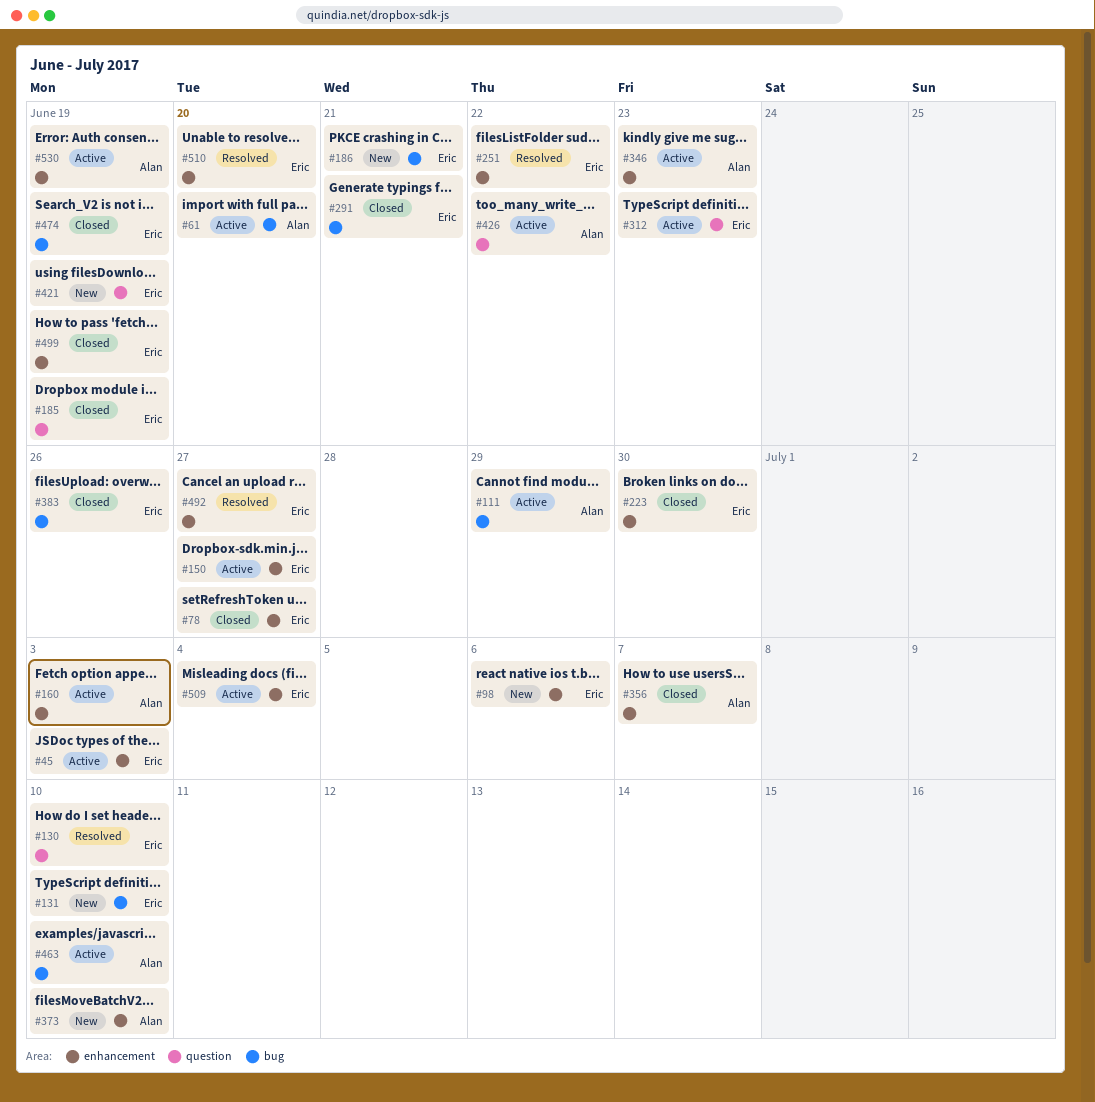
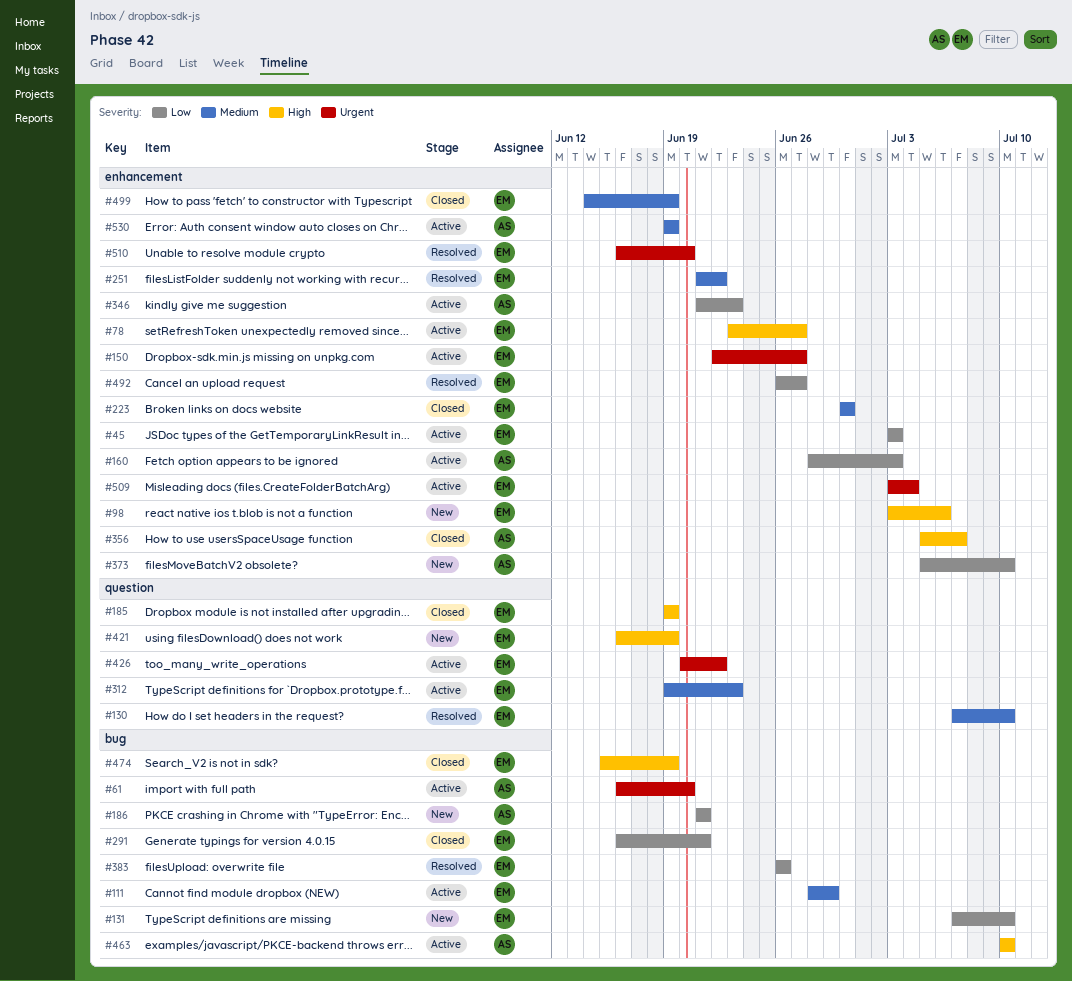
#78, status: Closed -> Active
#111, owner: Alan -> Eric
#186, owner: Eric -> Alan
#383, status: Closed -> Resolved
#426, owner: Alan -> Eric

